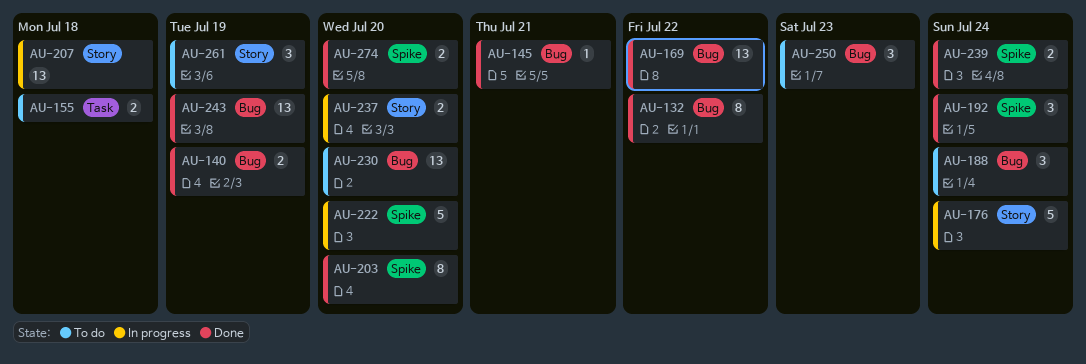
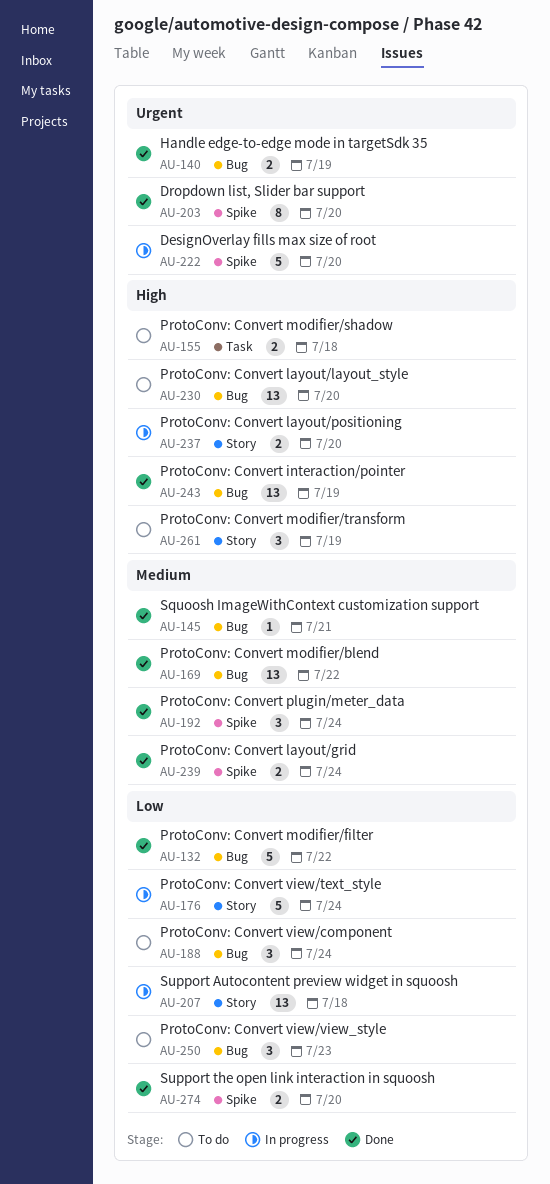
AU-132, estimate: 8 -> 5

